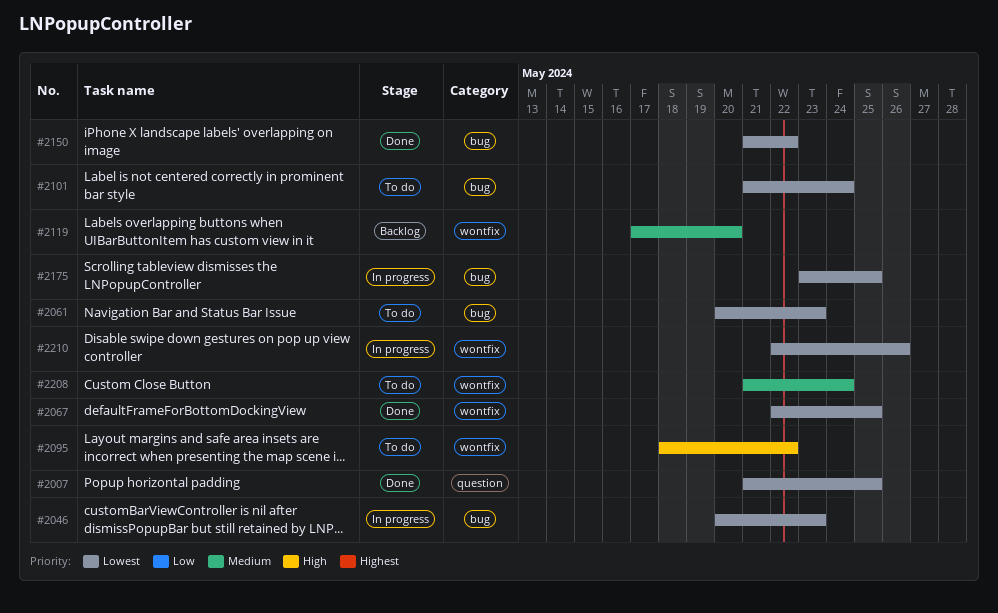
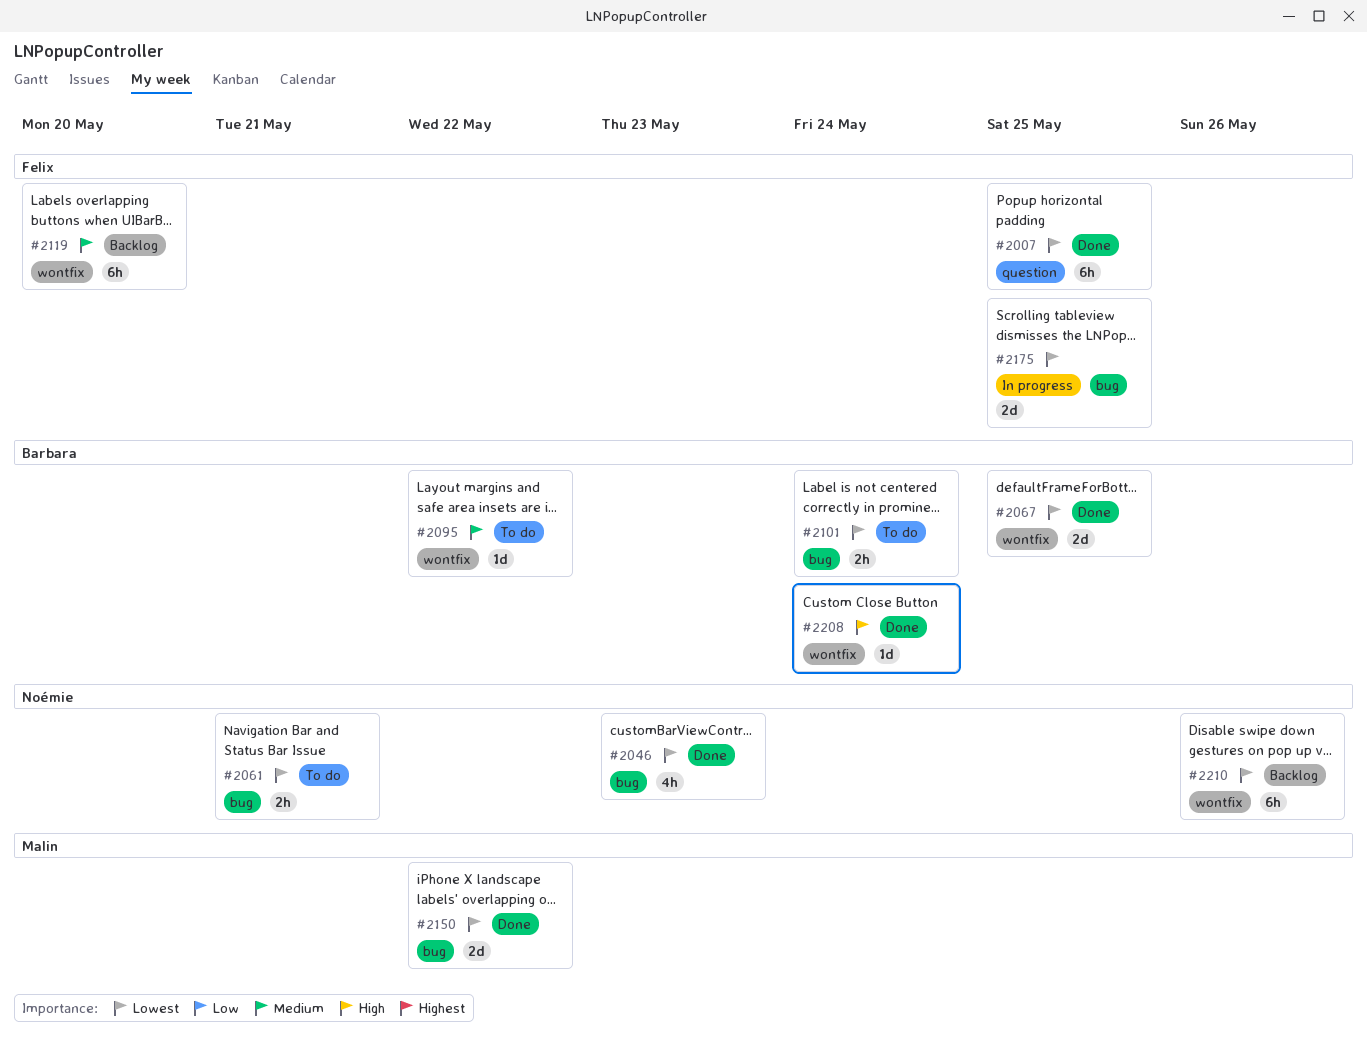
#2046, status: In progress -> Done
#2061, due: May 23 -> May 21
#2095, priority: High -> Medium
#2208, status: To do -> Done
#2208, priority: Medium -> High
#2210, status: In progress -> Backlog

